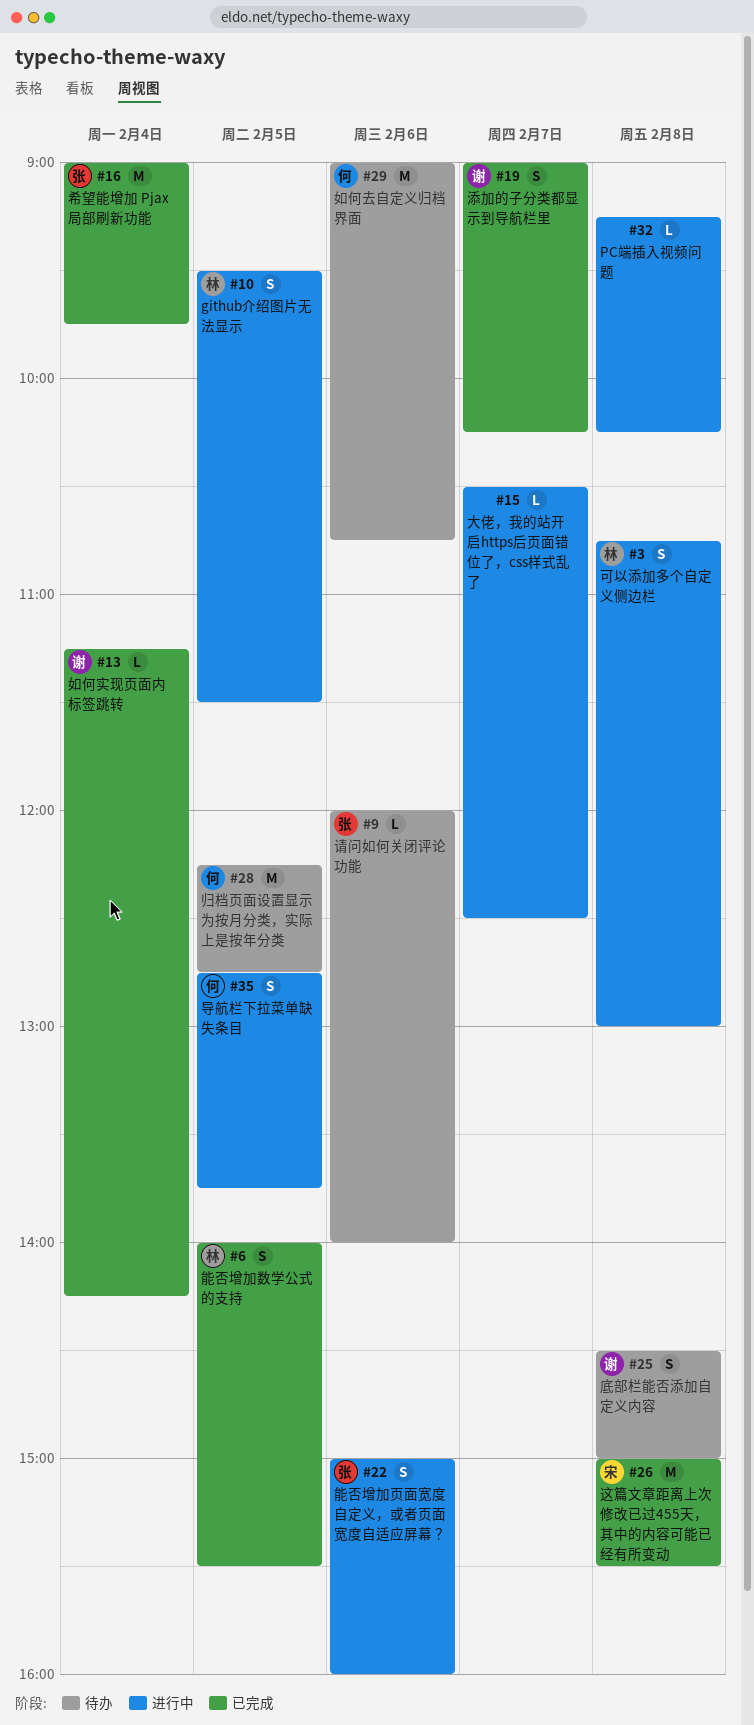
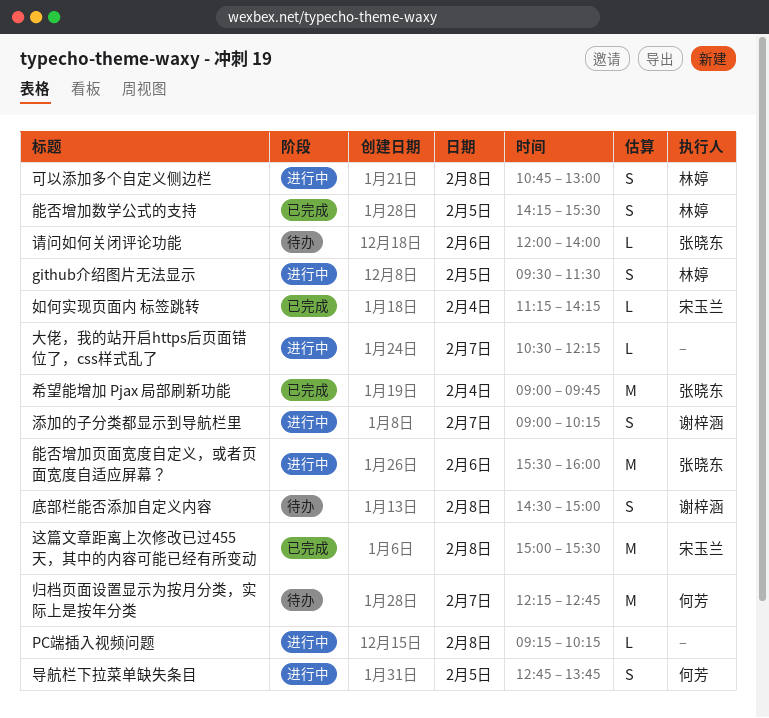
大佬，我的站开启https后页面错位了，css样式乱了, ends: 12:30 -> 12:15
如何去自定义归档界面: present -> none
如何实现页面内 标签跳转, owner: 谢梓涵 -> 宋玉兰
归档页面设置显示为按月分类，实际上是按年分类, day: Feb 5 -> Feb 7
添加的子分类都显示到导航栏里, status: 已完成 -> 进行中
能否增加数学公式的支持, begins: 14:00 -> 14:15
能否增加页面宽度自定义，或者页面宽度自适应屏幕？, estimate: S -> M
能否增加页面宽度自定义，或者页面宽度自适应屏幕？, begins: 15:00 -> 15:30

